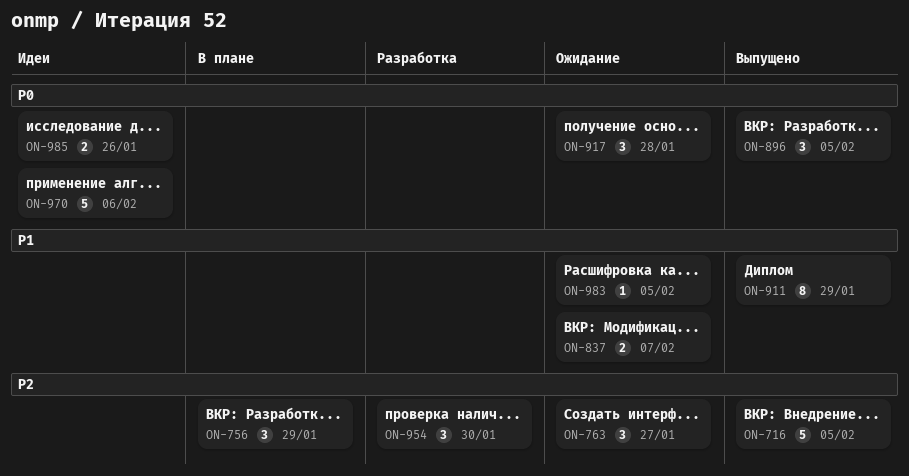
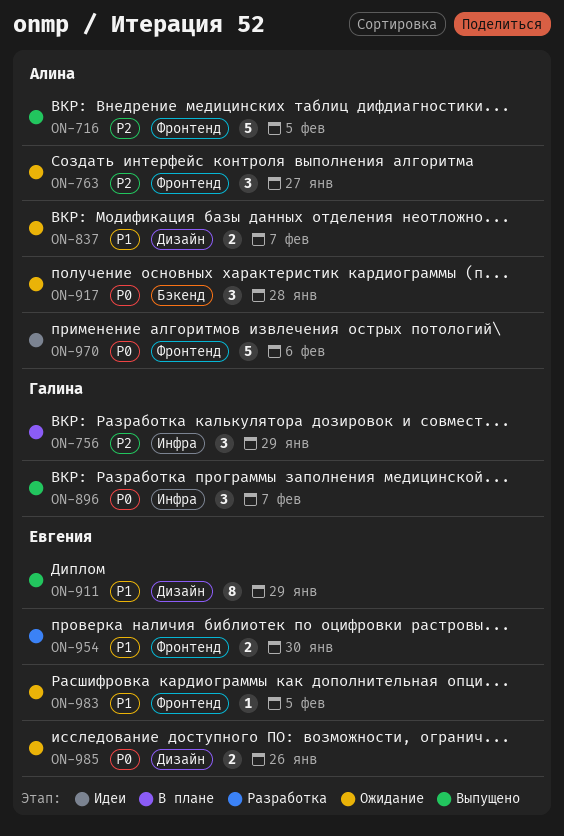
ON-896, due: Feb 5 -> Feb 7
ON-954, priority: P2 -> P1
ON-954, estimate: 3 -> 2
ON-985, status: Идеи -> Ожидание

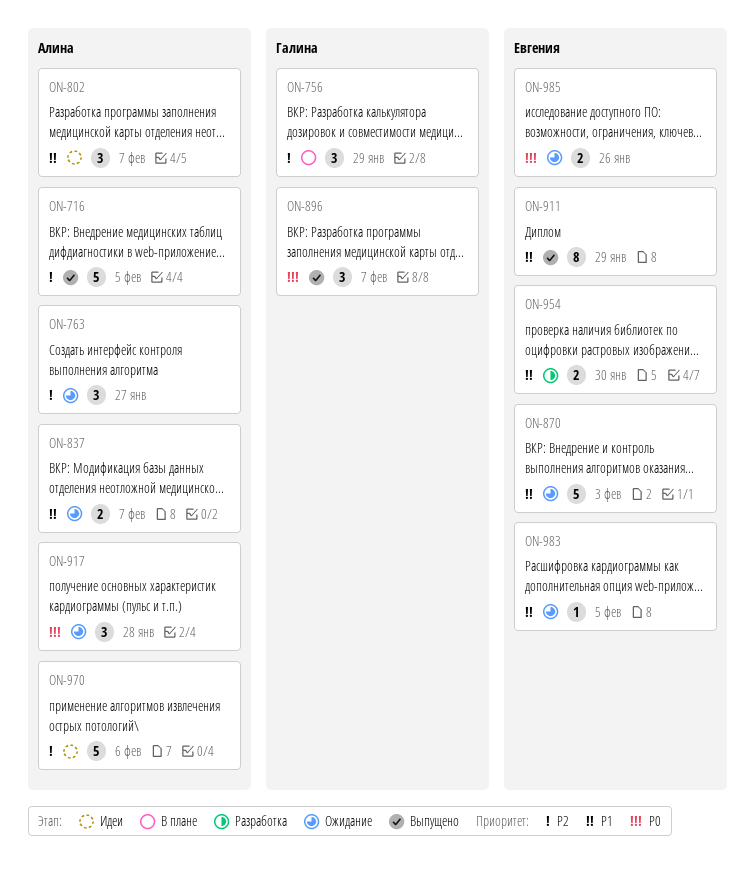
ON-802: none -> present
ON-870: none -> present
ON-970, priority: P0 -> P2

